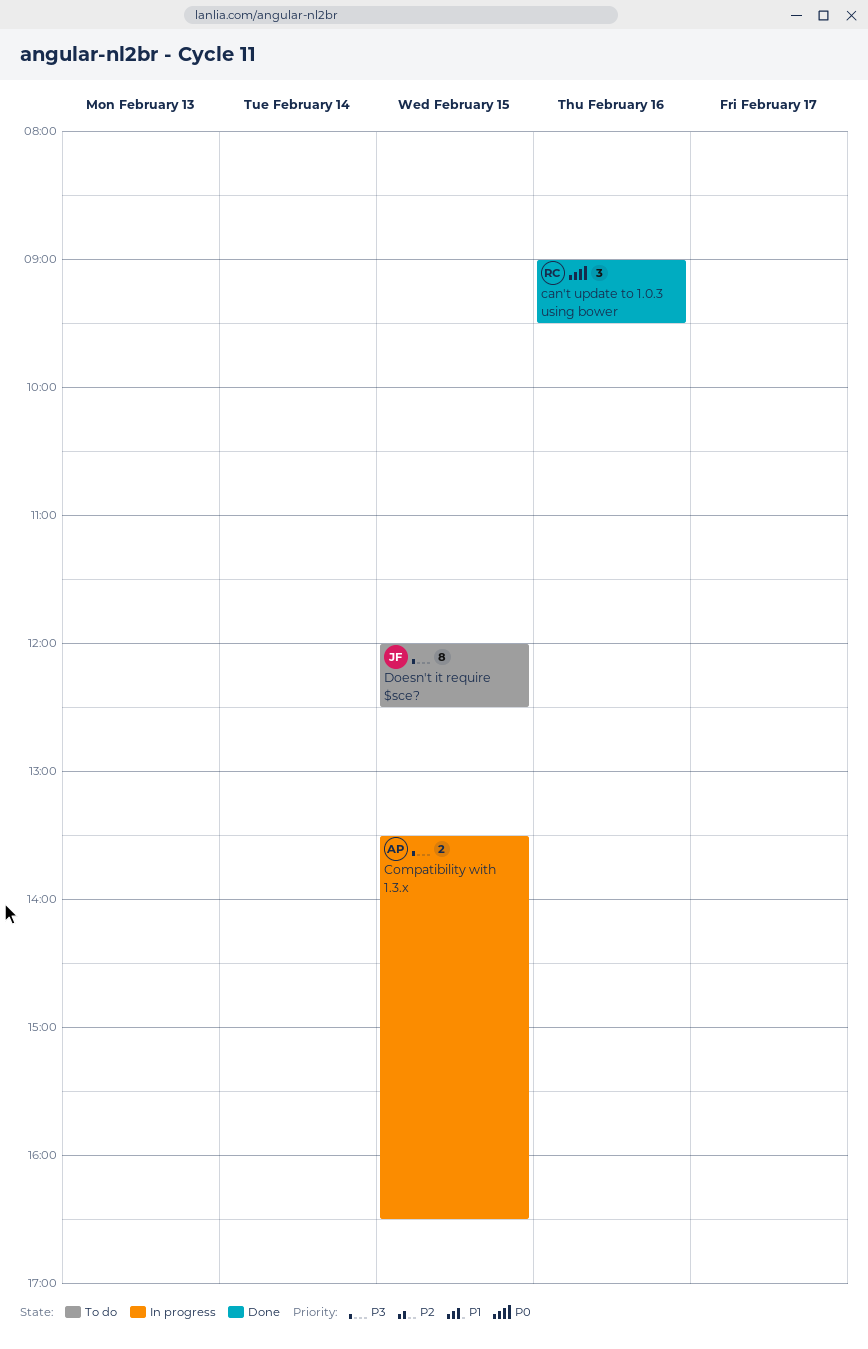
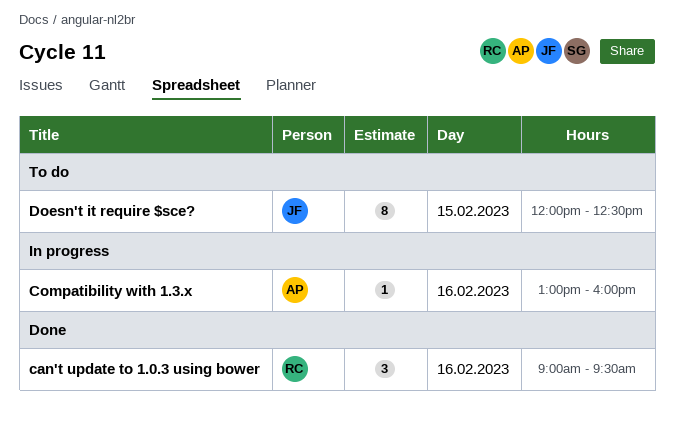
Compatibility with 1.3.x, estimate: 2 -> 1
Compatibility with 1.3.x, day: Feb 15 -> Feb 16
Compatibility with 1.3.x, begins: 13:30 -> 13:00
Compatibility with 1.3.x, ends: 16:30 -> 16:00

